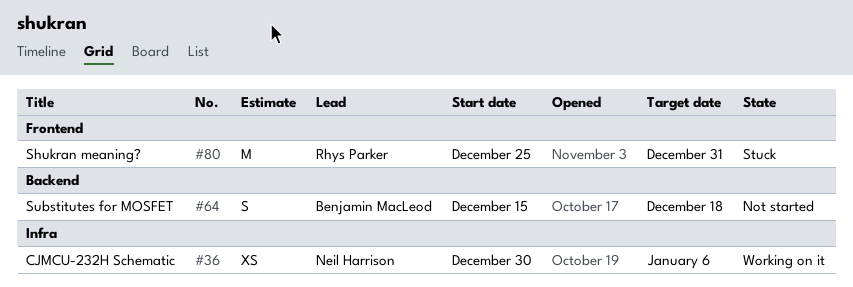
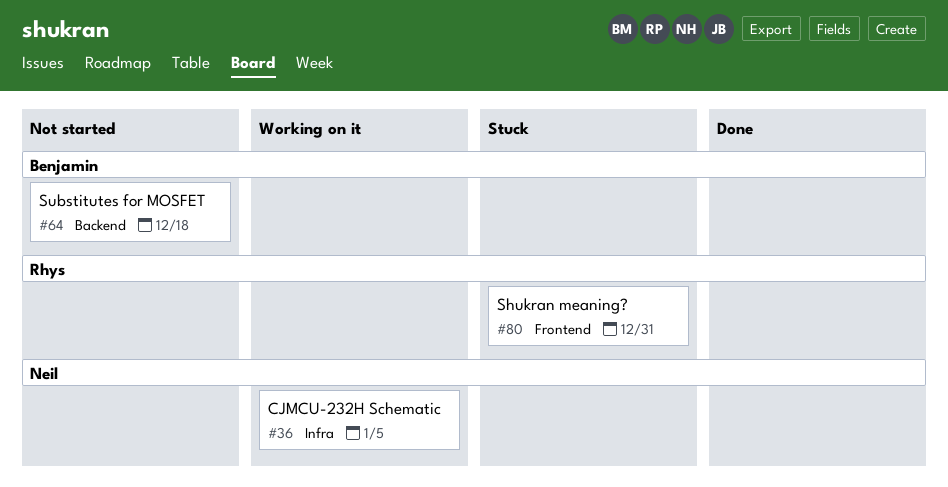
#36, due: Jan 6 -> Jan 5

